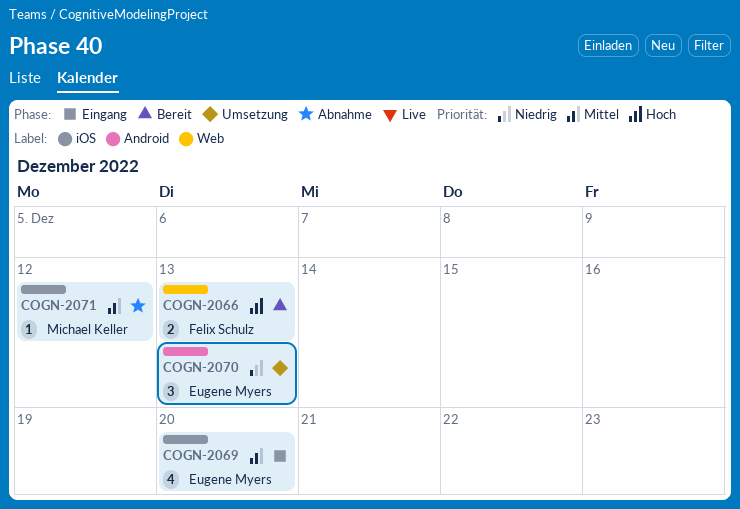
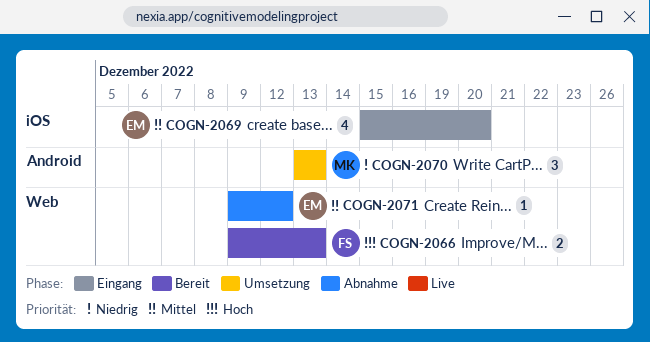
COGN-2070, owner: Eugene Myers -> Michael Keller
COGN-2071, owner: Michael Keller -> Eugene Myers
COGN-2071, label: iOS -> Web

